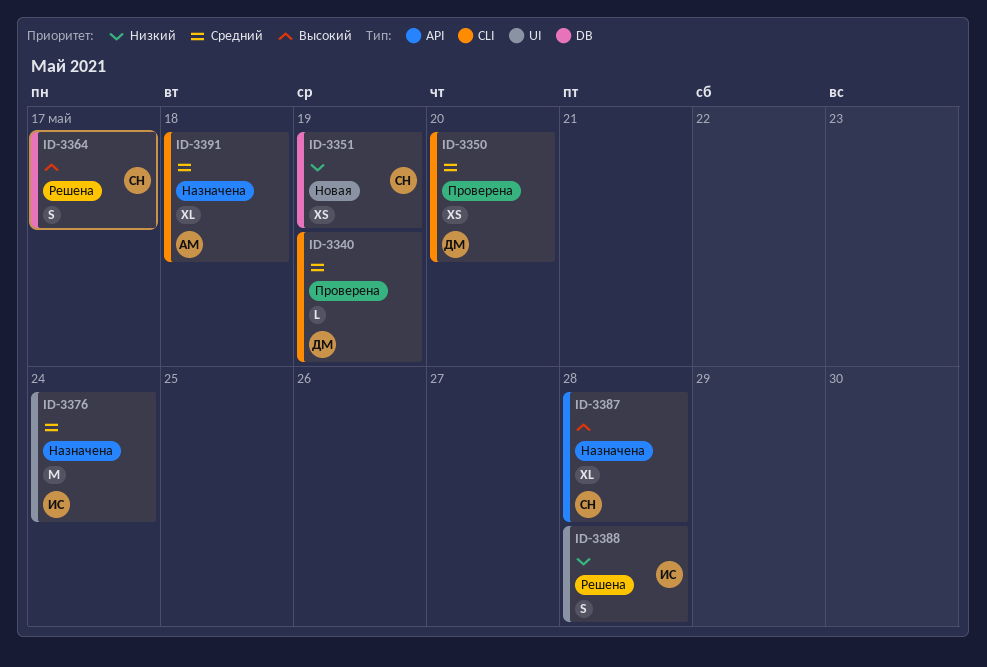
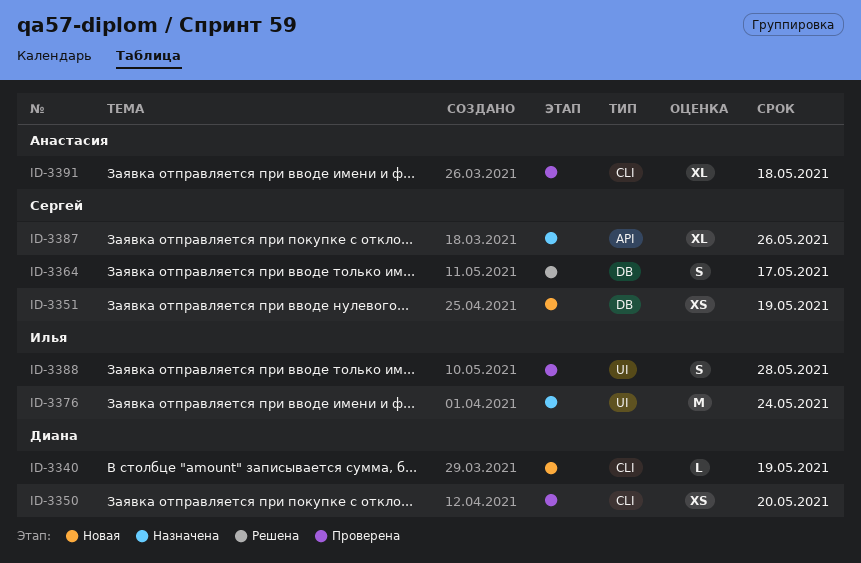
ID-3340, status: Проверена -> Новая
ID-3387, due: May 28 -> May 26
ID-3388, status: Решена -> Проверена
ID-3391, status: Назначена -> Проверена

